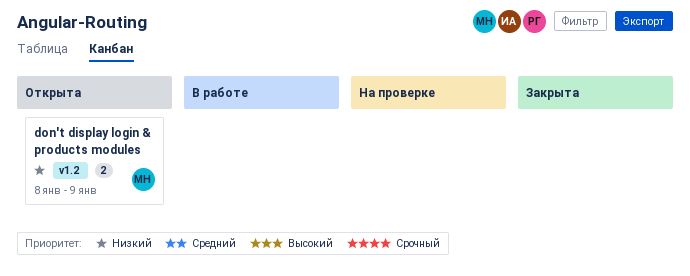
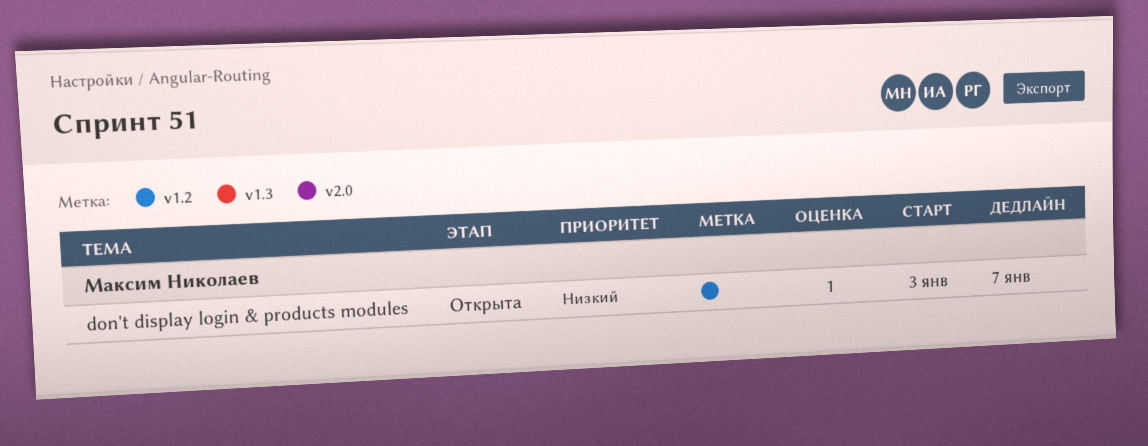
don't display login & products modules, estimate: 2 -> 1
don't display login & products modules, start: Jan 8 -> Jan 3
don't display login & products modules, due: Jan 9 -> Jan 7

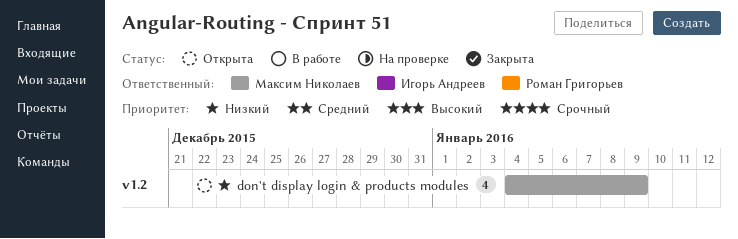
don't display login & products modules, estimate: 1 -> 4
don't display login & products modules, start: Jan 3 -> Jan 4
don't display login & products modules, due: Jan 7 -> Jan 9

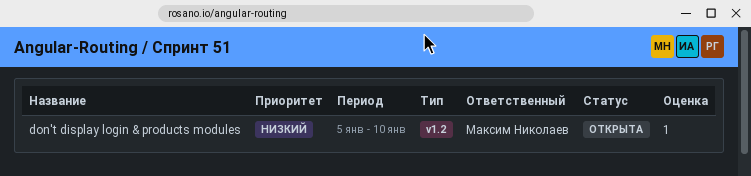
don't display login & products modules, estimate: 4 -> 1
don't display login & products modules, start: Jan 4 -> Jan 5
don't display login & products modules, due: Jan 9 -> Jan 10

